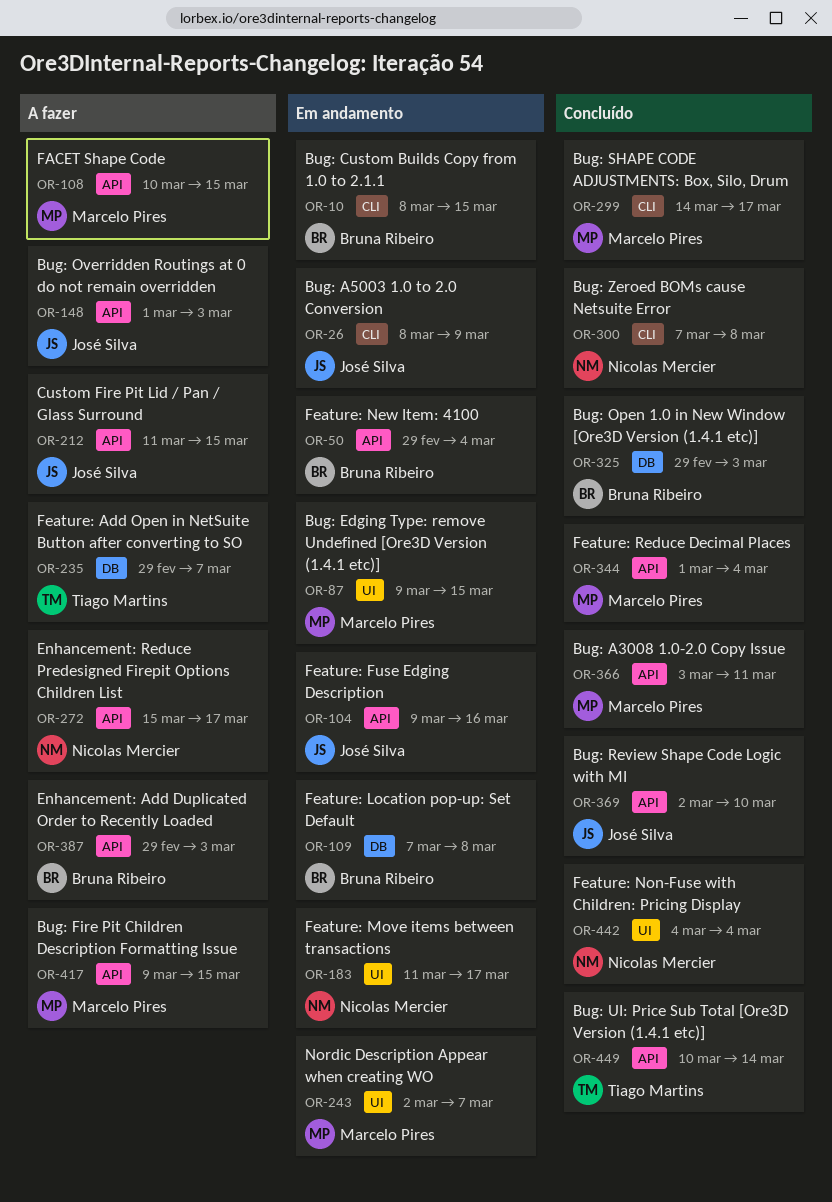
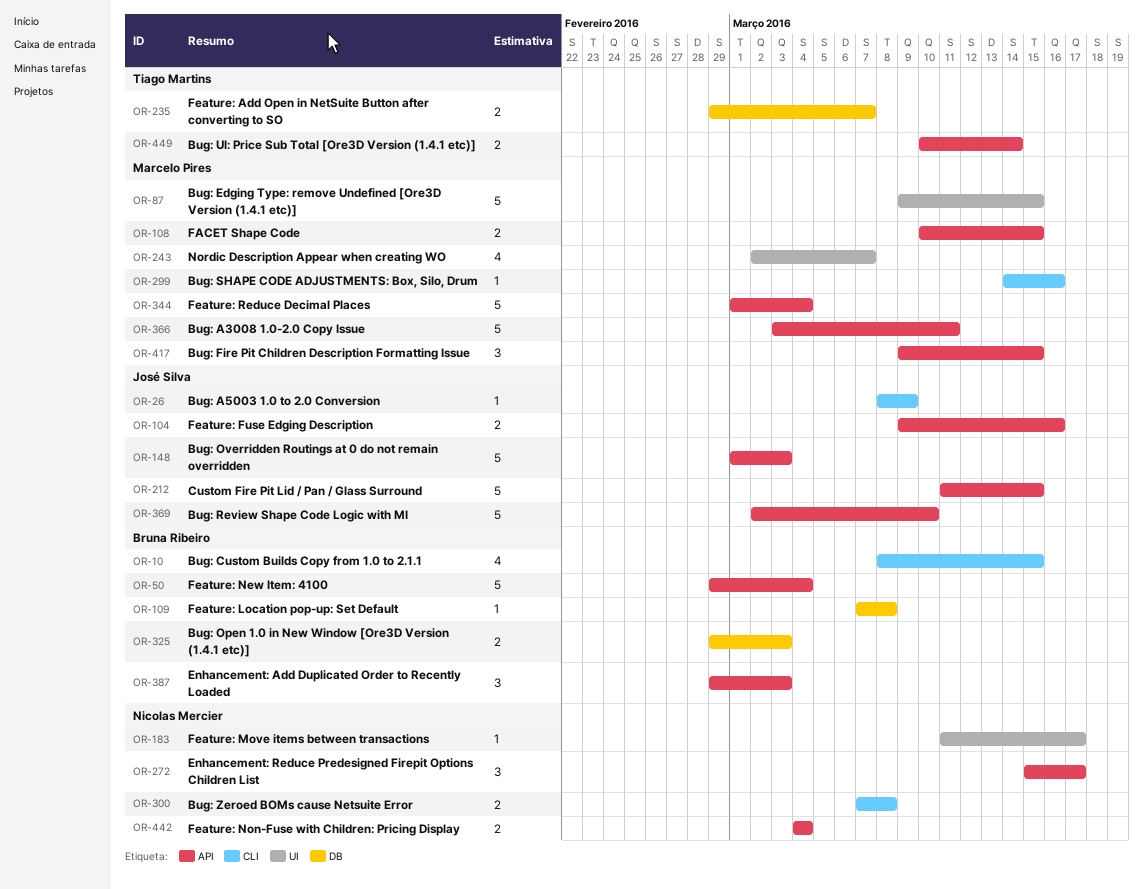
OR-299, due: Mar 17 -> Mar 16
OR-442, label: UI -> API

